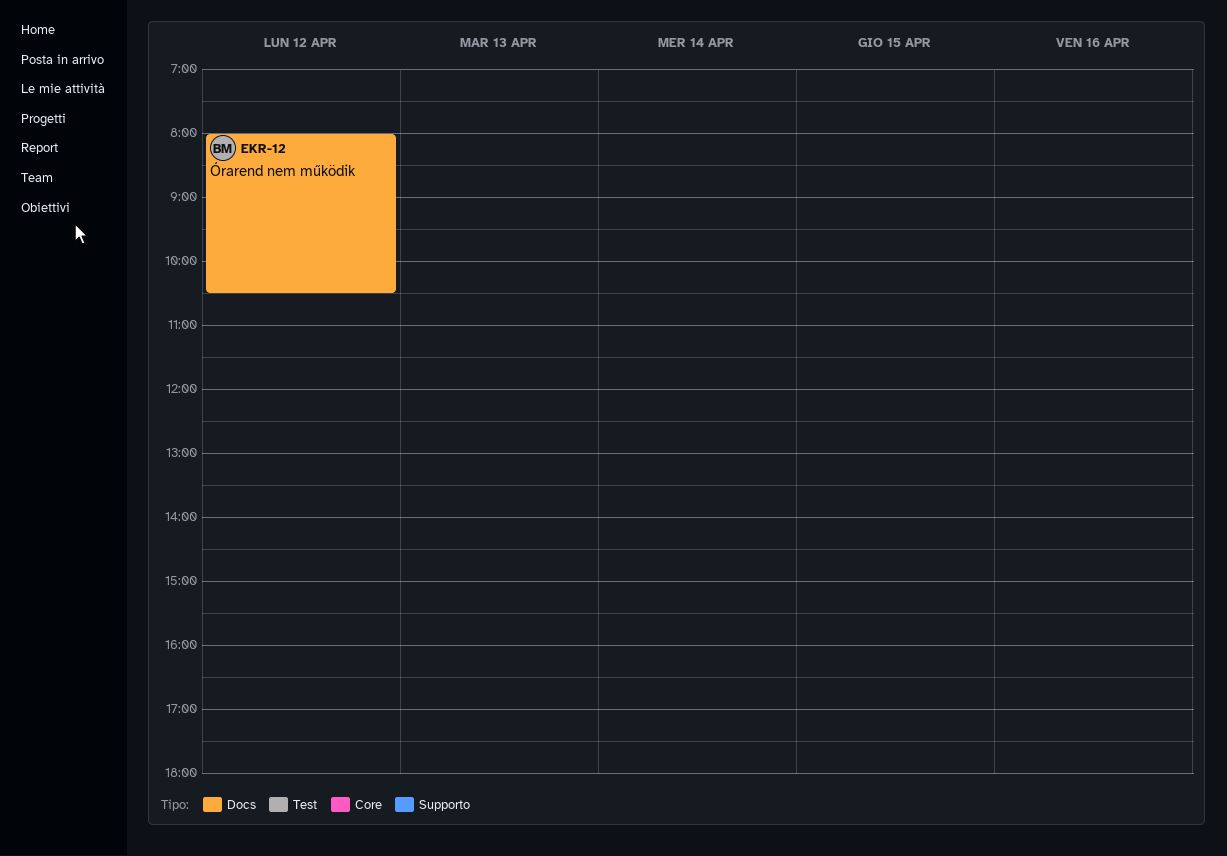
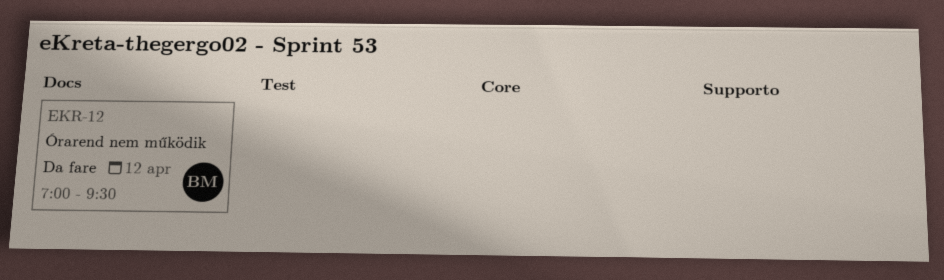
EKR-12, begins: 08:00 -> 07:00
EKR-12, ends: 10:30 -> 09:30

